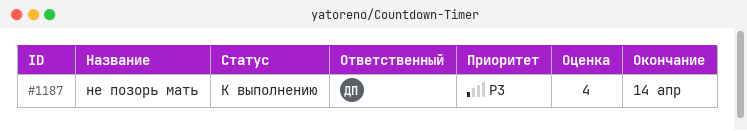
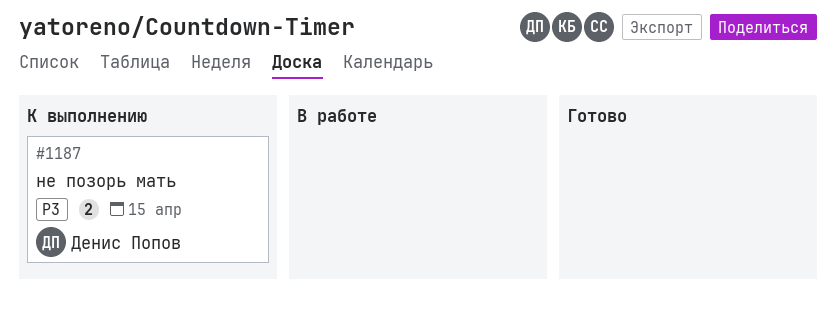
#1187, estimate: 4 -> 2
#1187, due: Apr 14 -> Apr 15

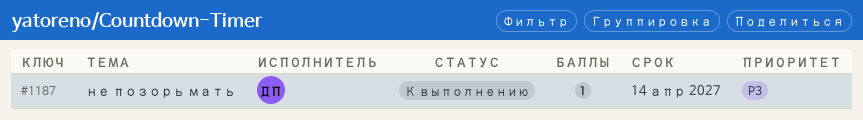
#1187, estimate: 2 -> 1
#1187, due: Apr 15 -> Apr 14

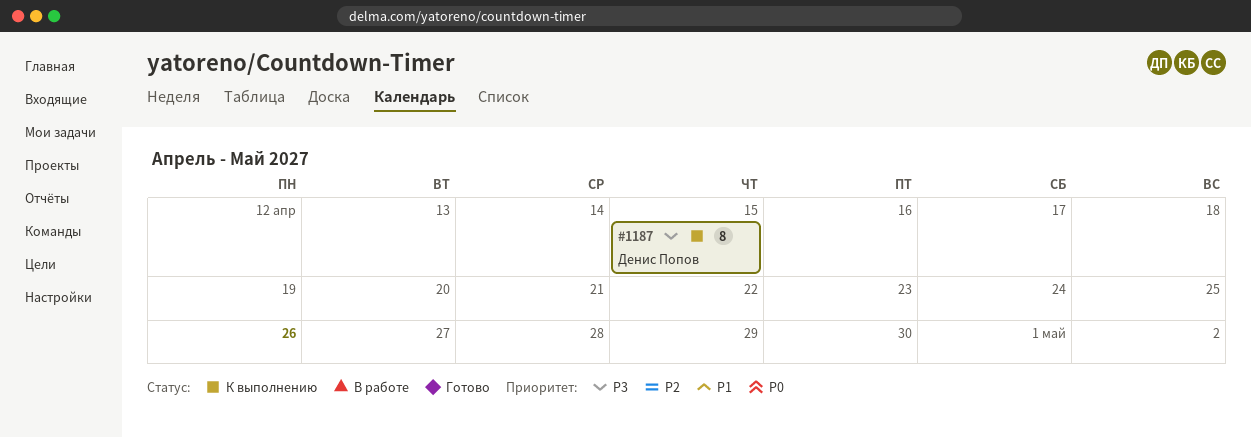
#1187, estimate: 1 -> 8
#1187, due: Apr 14 -> Apr 15

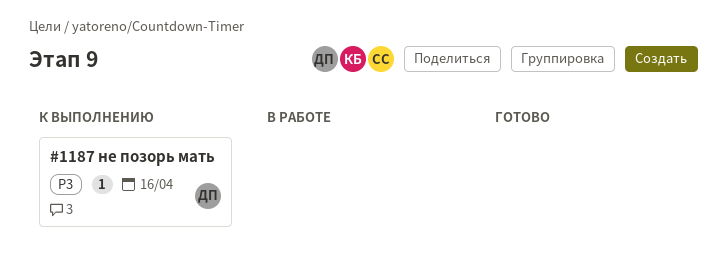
#1187, estimate: 8 -> 1
#1187, due: Apr 15 -> Apr 16

